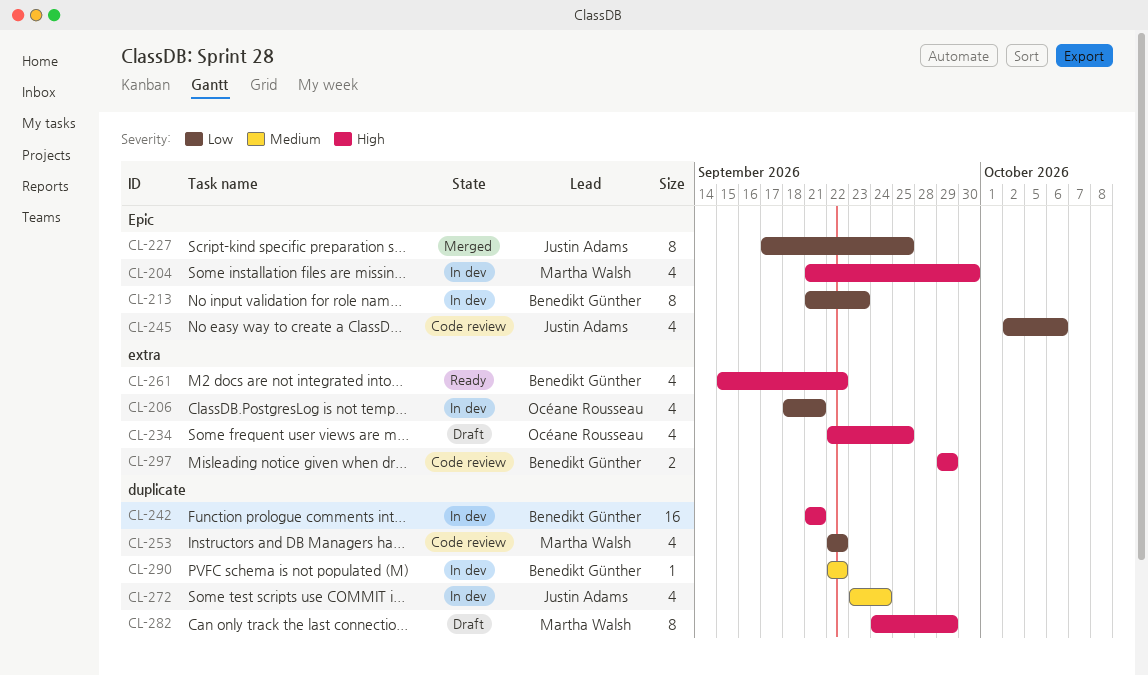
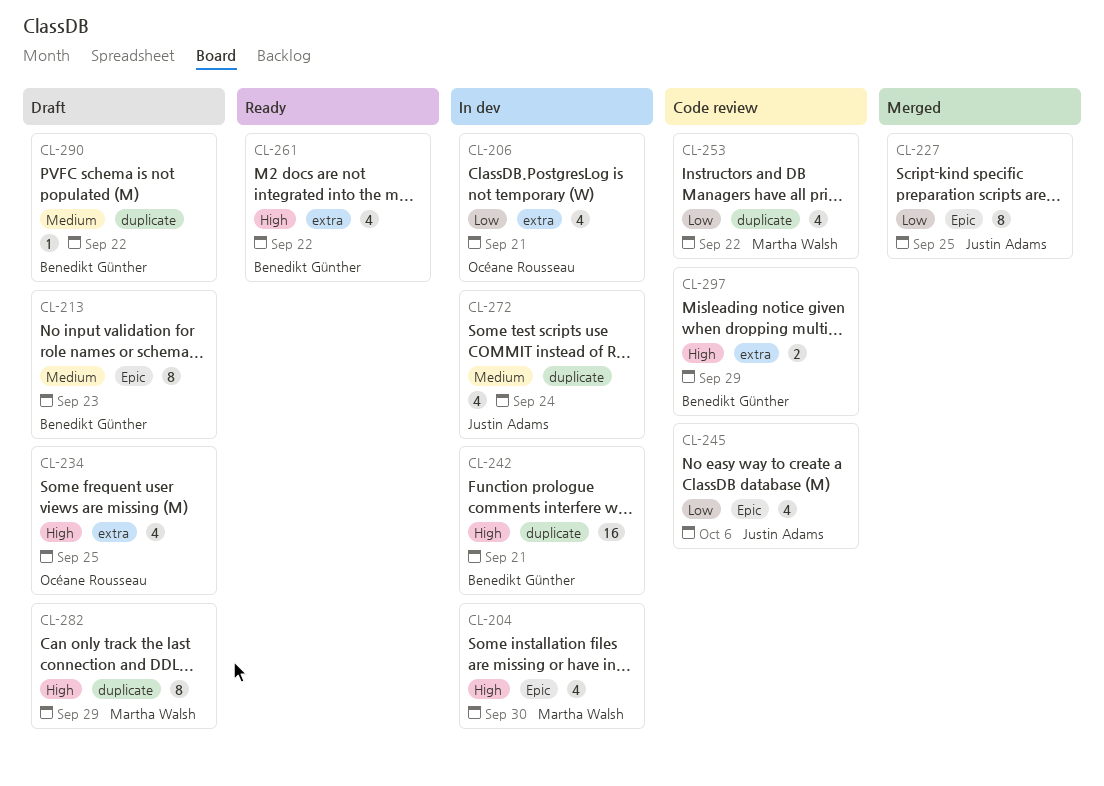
CL-213, status: In dev -> Draft
CL-213, priority: Low -> Medium
CL-290, status: In dev -> Draft

